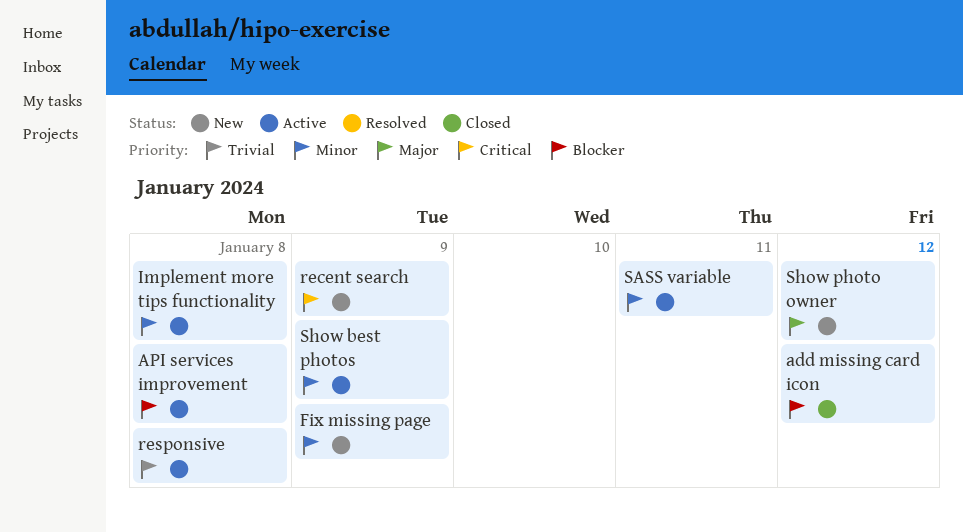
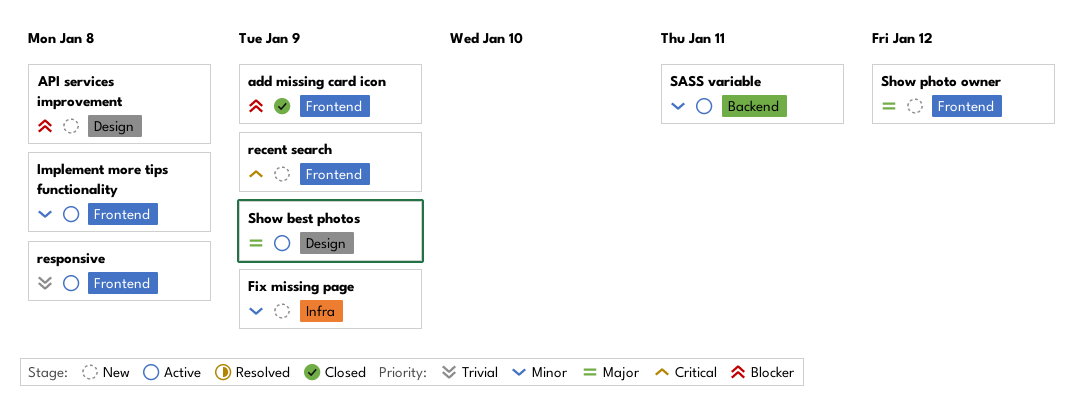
add missing card icon, due: Jan 12 -> Jan 9
API services improvement, status: Active -> New
Show best photos, priority: Minor -> Major

